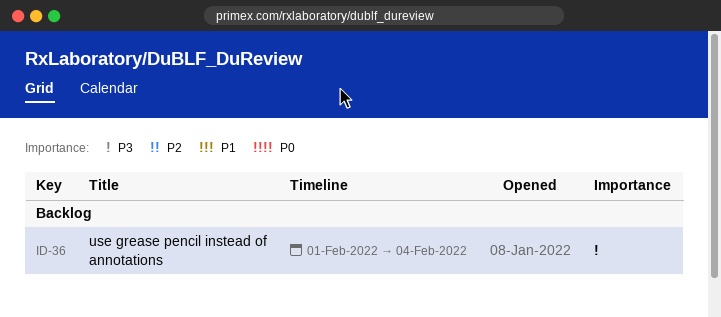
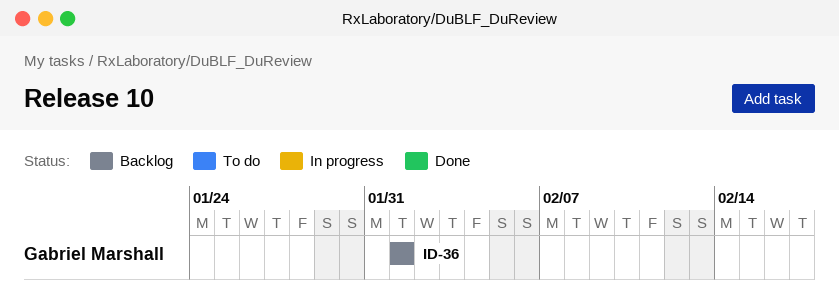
ID-36, due: Feb 4 -> Feb 1

